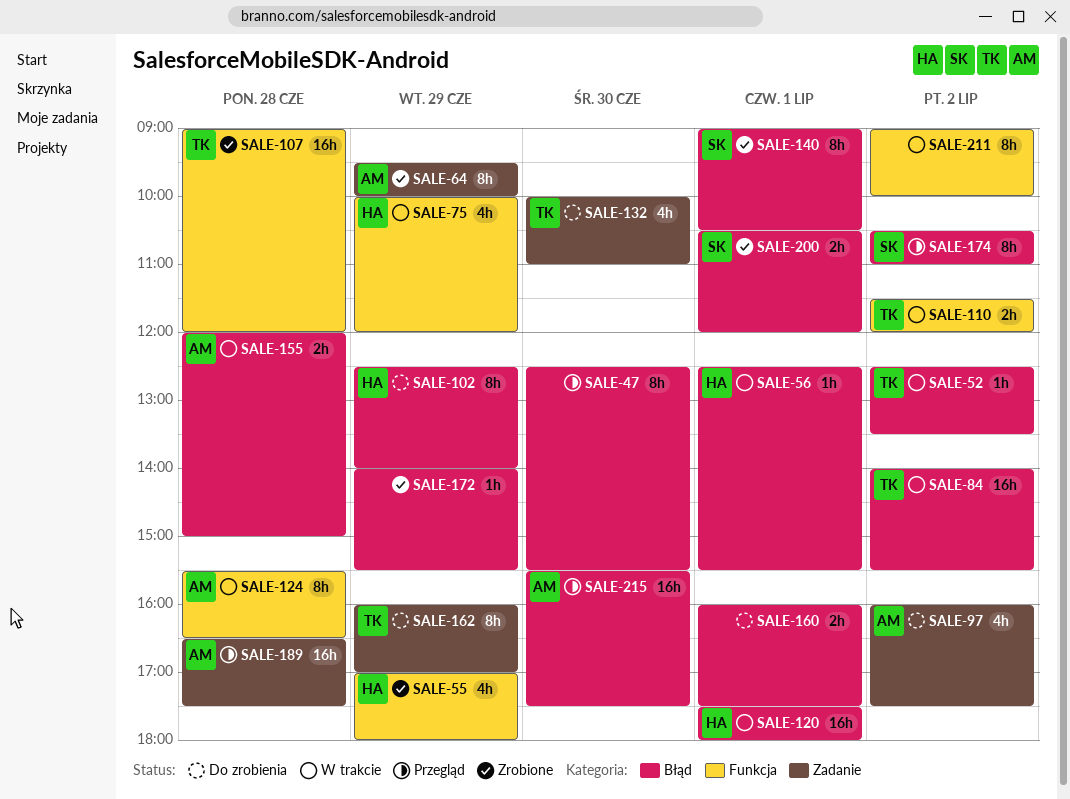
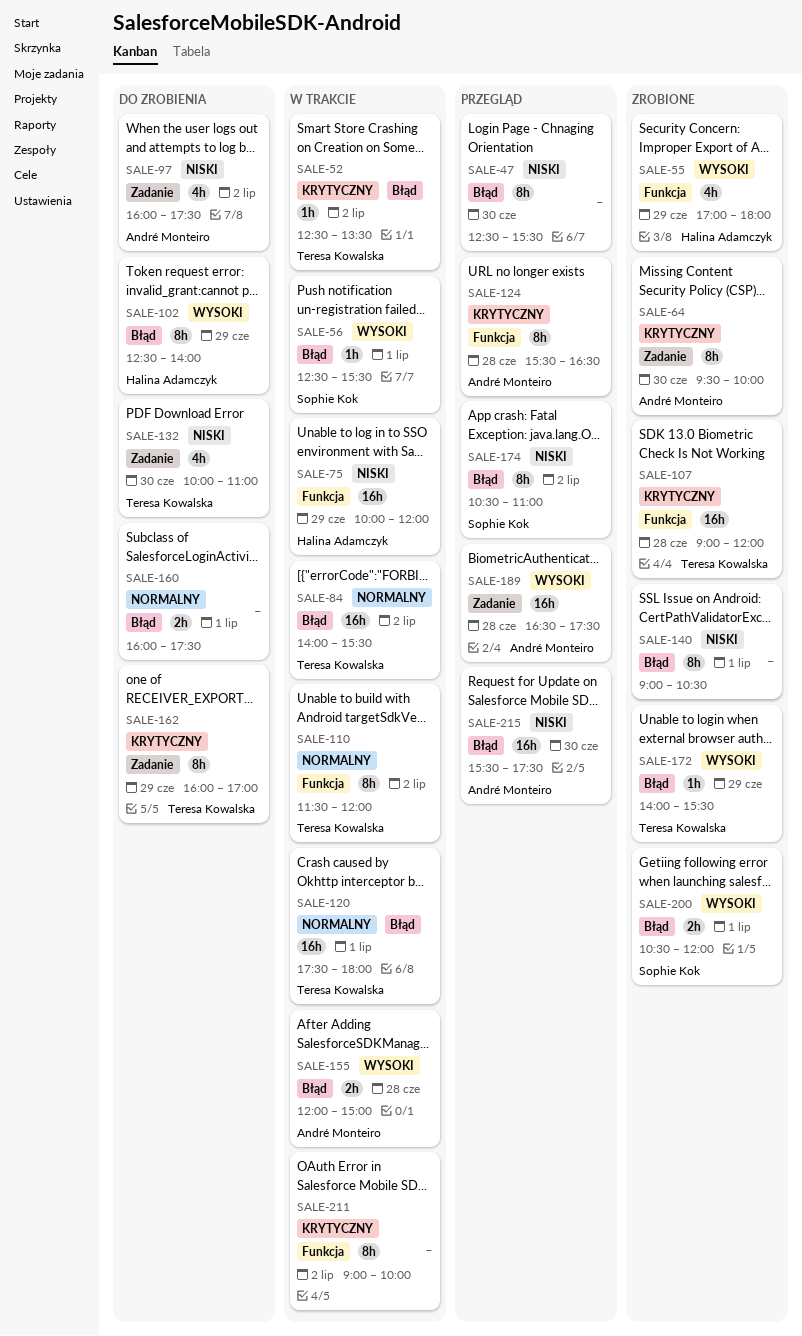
SALE-56, owner: Halina Adamczyk -> Sophie Kok
SALE-64, day: Jun 29 -> Jun 30
SALE-75, estimate: 4h -> 16h
SALE-110, estimate: 2h -> 8h
SALE-120, owner: Halina Adamczyk -> Teresa Kowalska
SALE-124, status: W trakcie -> Przegląd
SALE-140, owner: Sophie Kok -> none
SALE-172, owner: none -> Teresa Kowalska

